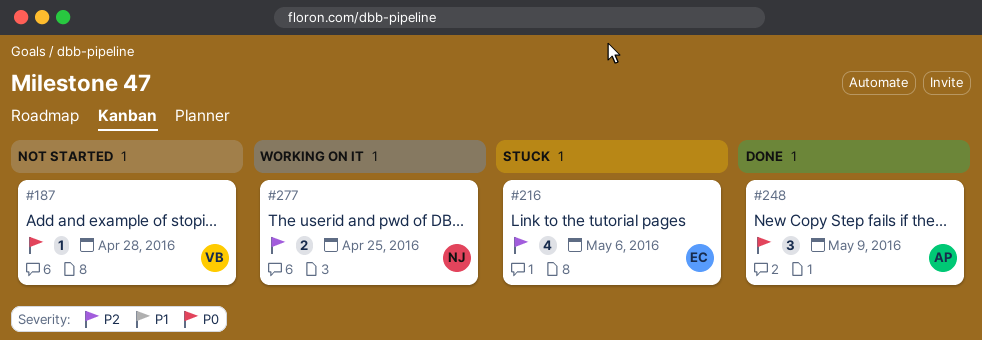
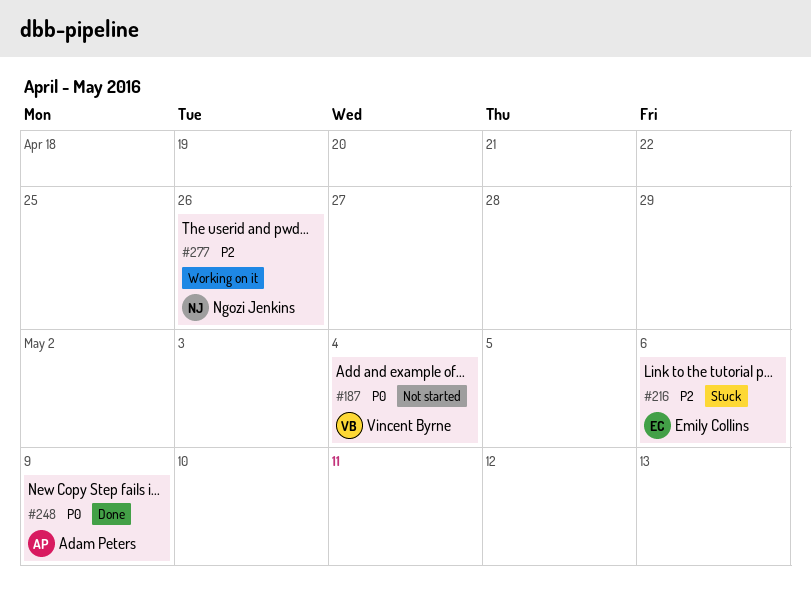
#187, due: Apr 28 -> May 4
#277, due: Apr 25 -> Apr 26

